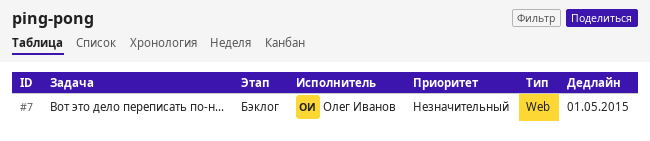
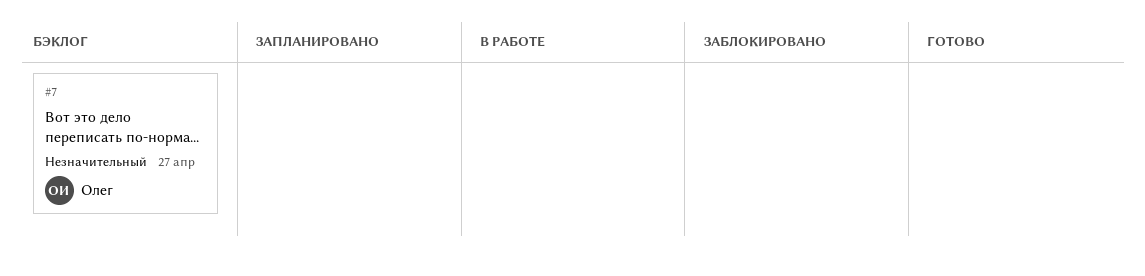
#7, due: May 1 -> Apr 27

